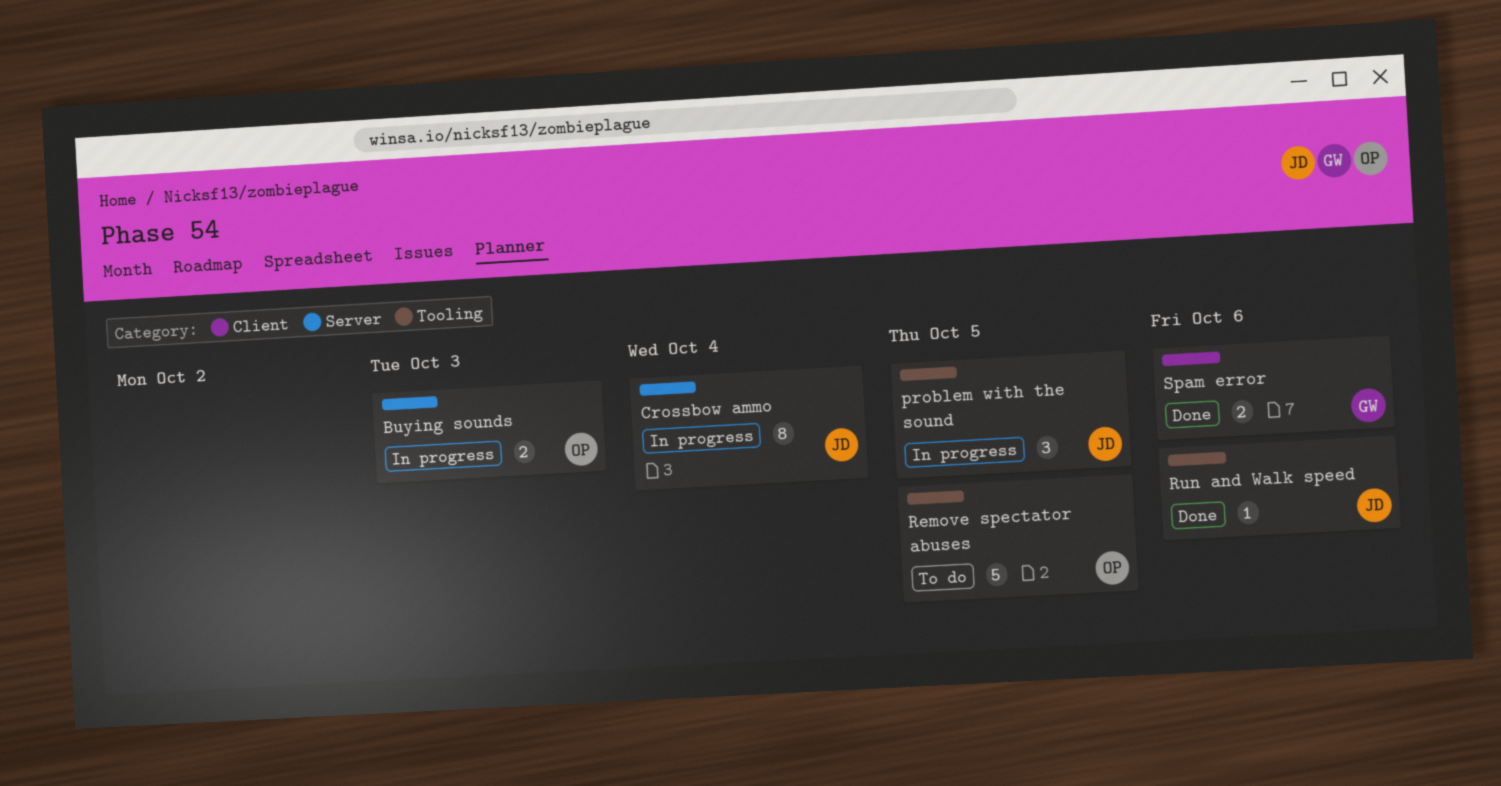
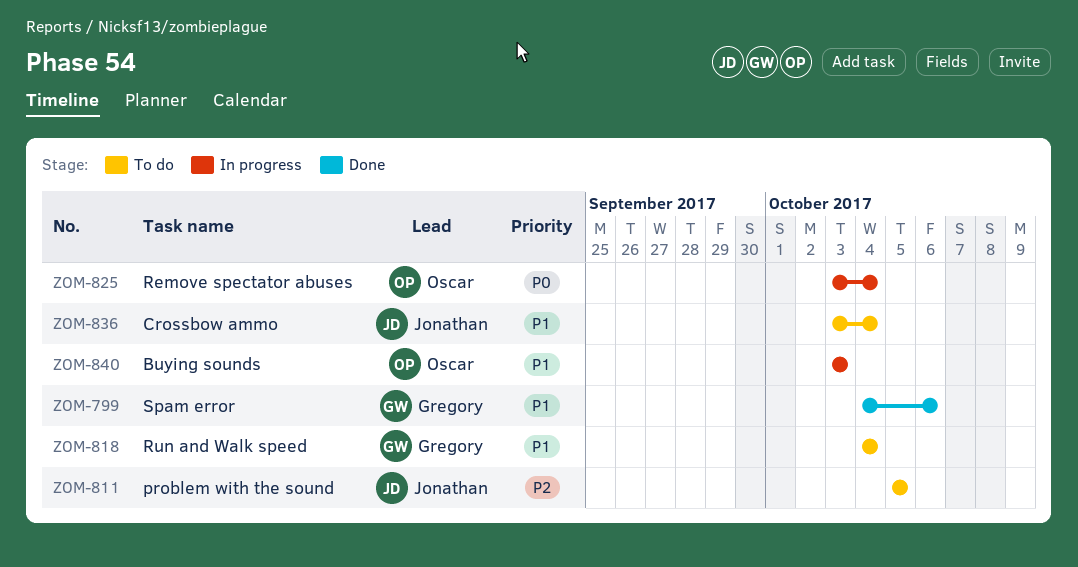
Crossbow ammo, status: In progress -> To do
problem with the sound, status: In progress -> To do
Remove spectator abuses, status: To do -> In progress
Remove spectator abuses, due: Oct 5 -> Oct 4
Run and Walk speed, status: Done -> To do
Run and Walk speed, owner: Jonathan -> Gregory
Run and Walk speed, due: Oct 6 -> Oct 4

